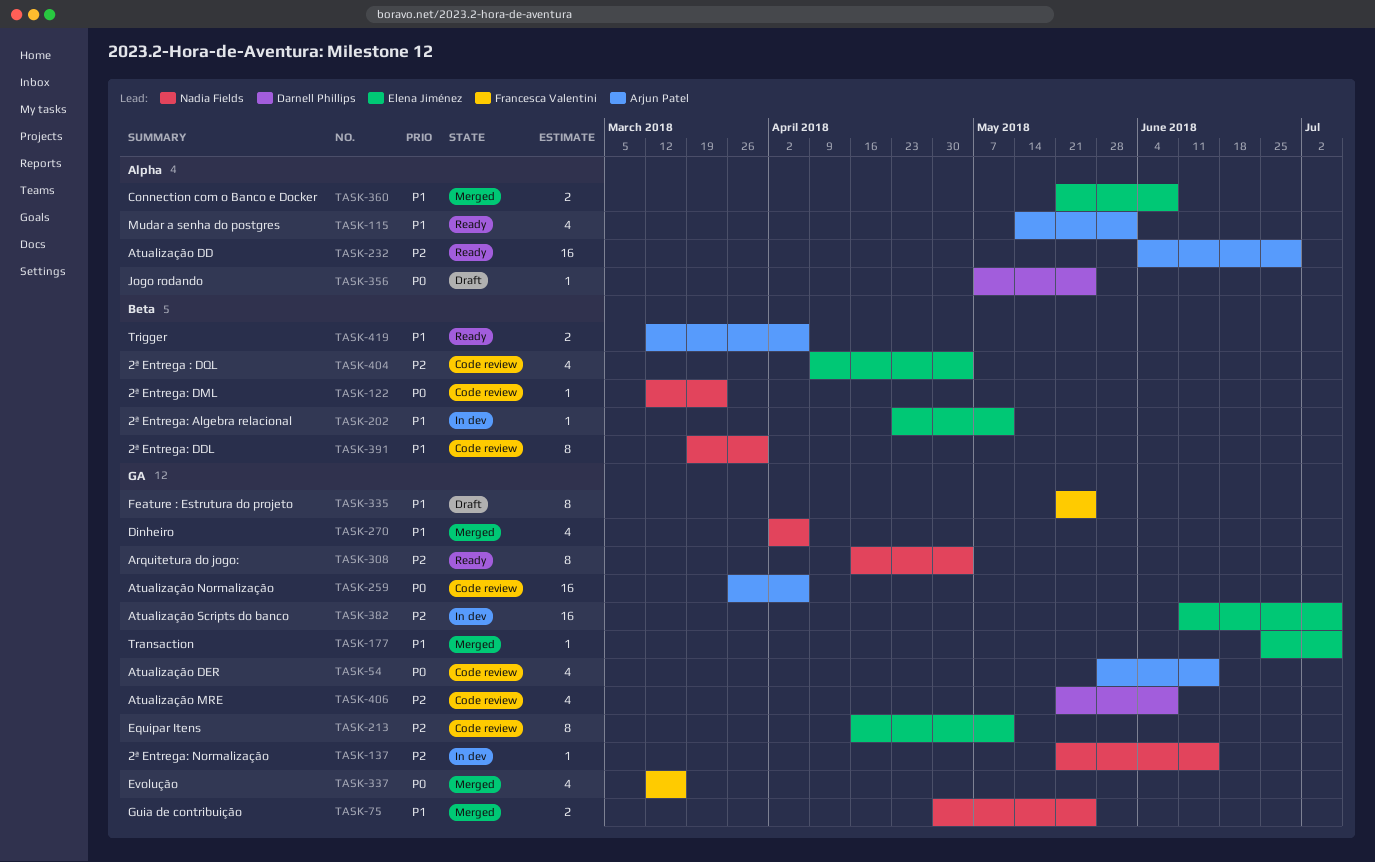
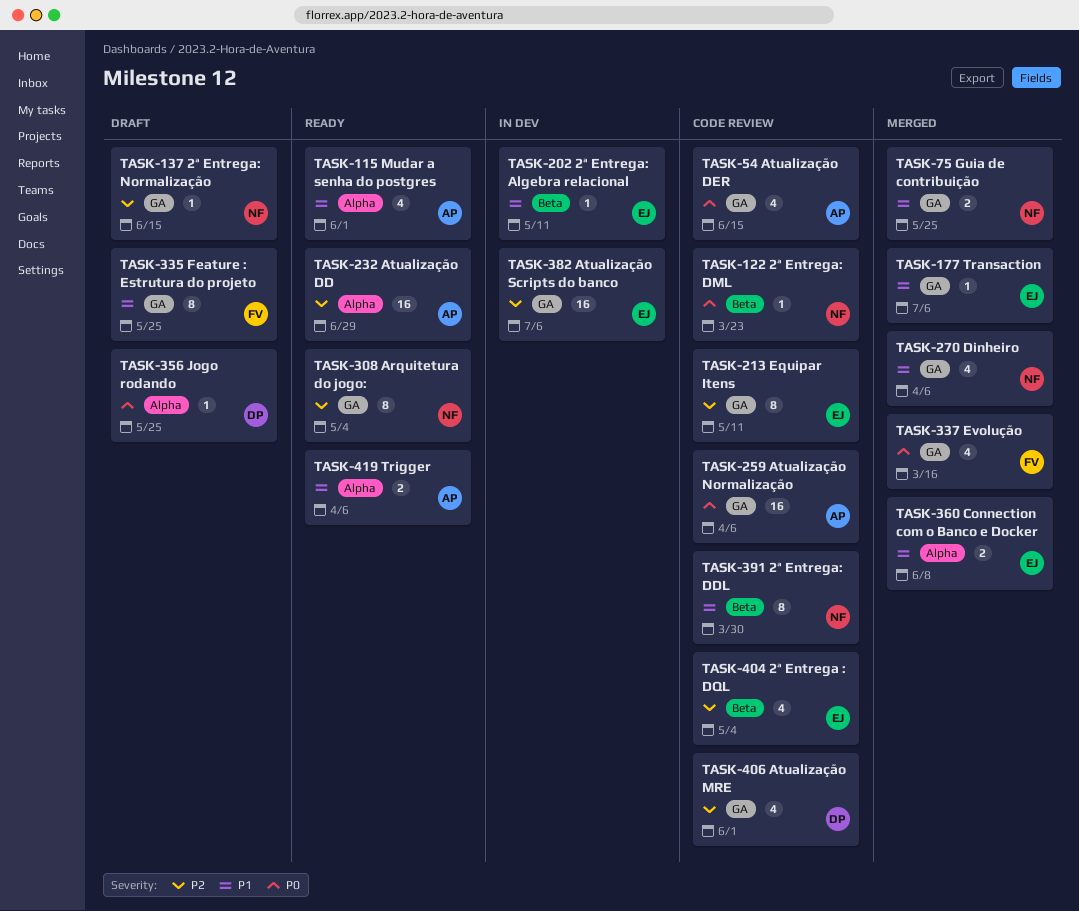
TASK-137, status: In dev -> Draft
TASK-406, due: Jun 8 -> Jun 1
TASK-419, label: Beta -> Alpha

